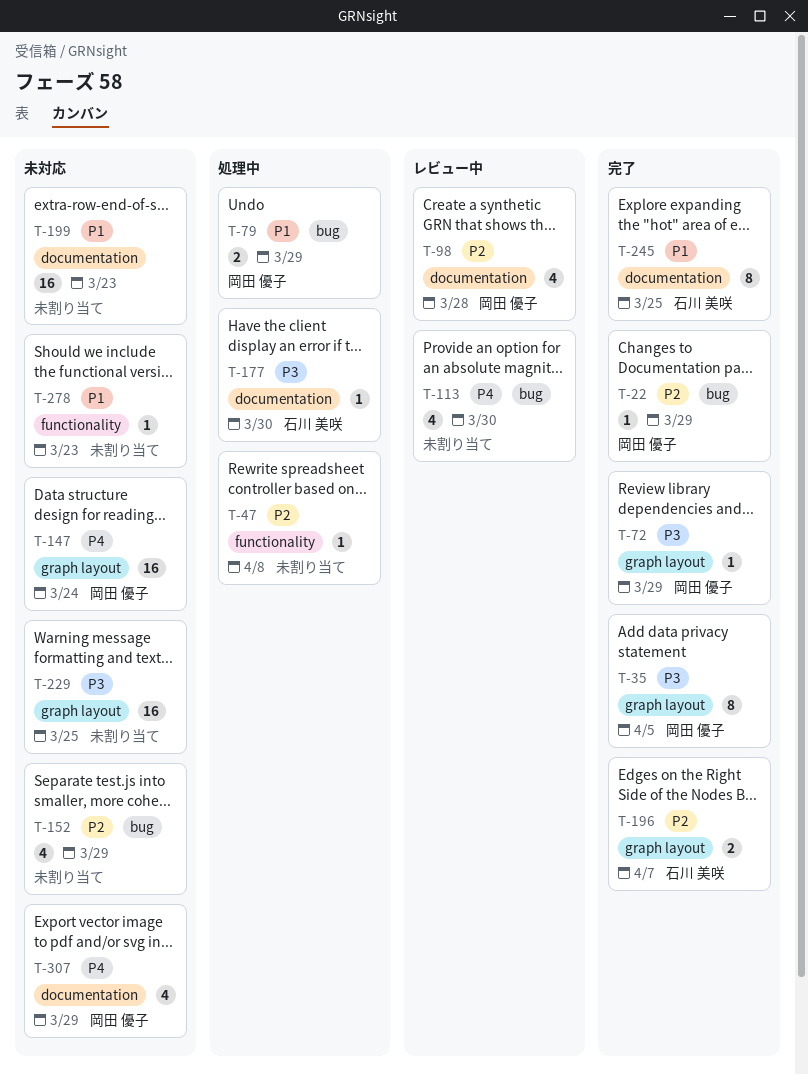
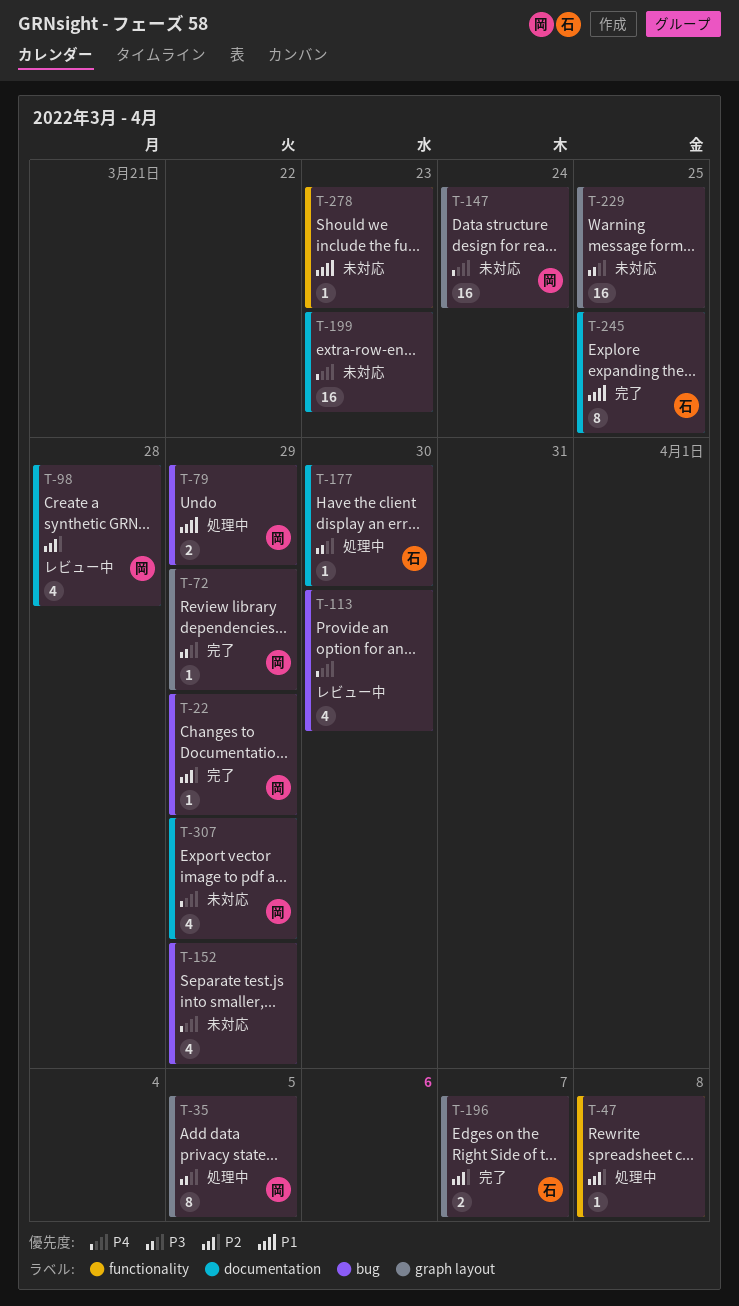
T-35, status: 完了 -> 処理中
T-152, priority: P2 -> P4
T-199, priority: P1 -> P4

